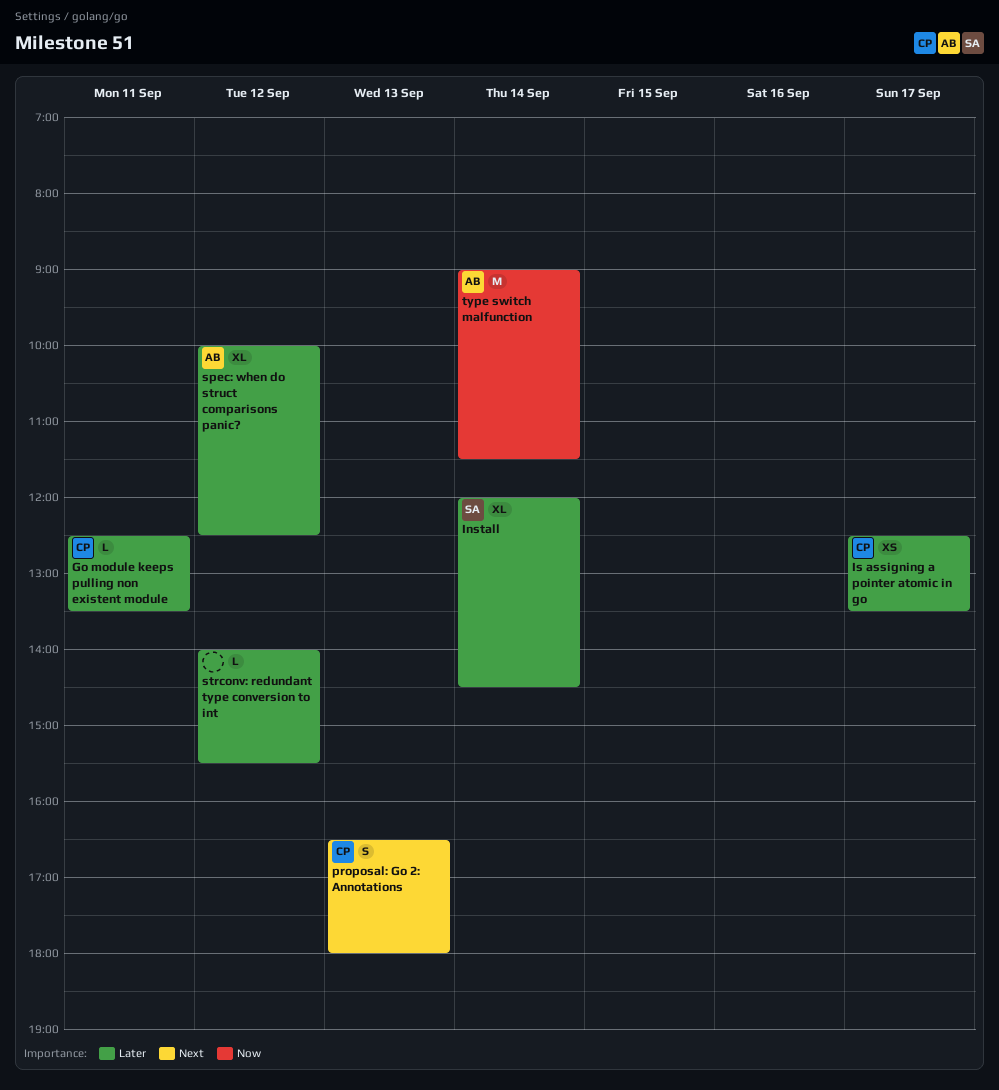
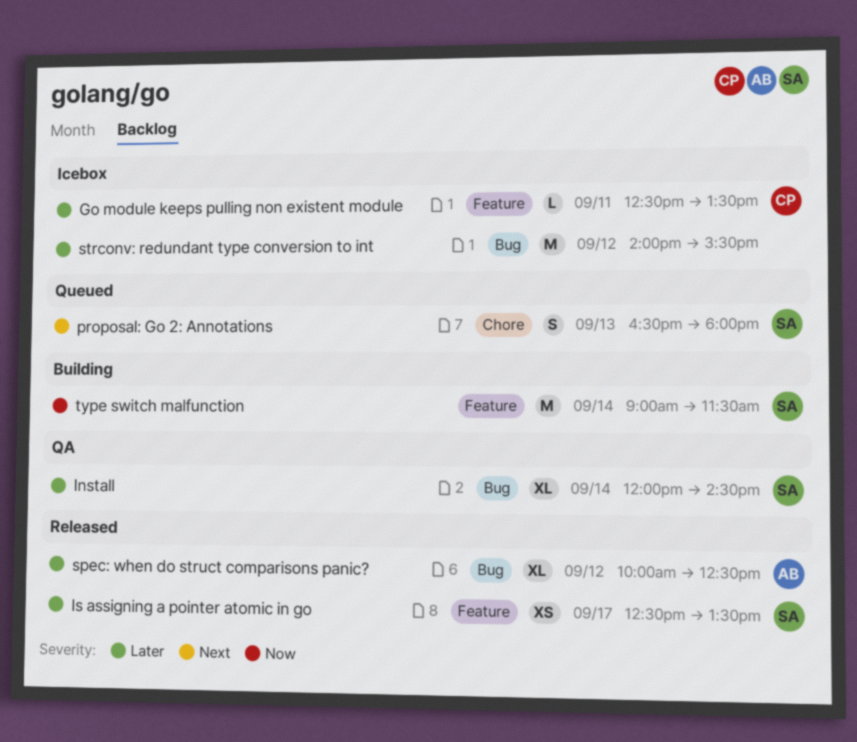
Is assigning a pointer atomic in go, owner: CP -> SA
proposal: Go 2: Annotations, owner: CP -> SA
strconv: redundant type conversion to int, estimate: L -> M
type switch malfunction, owner: AB -> SA

